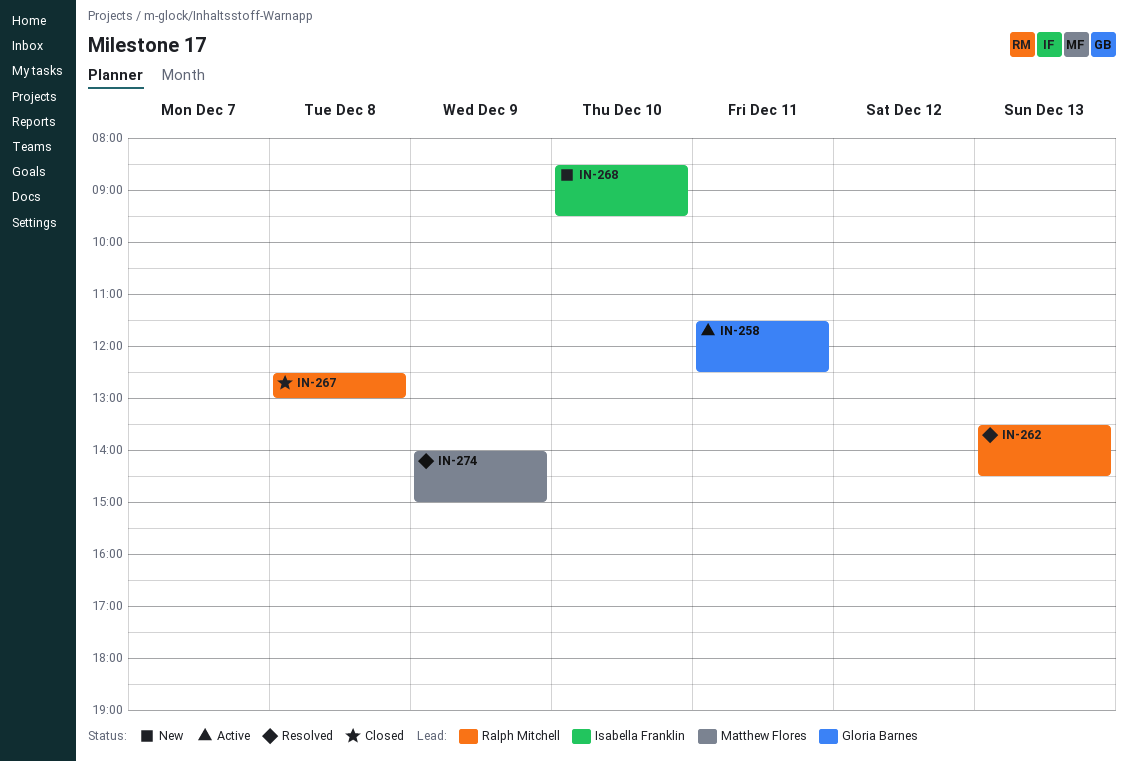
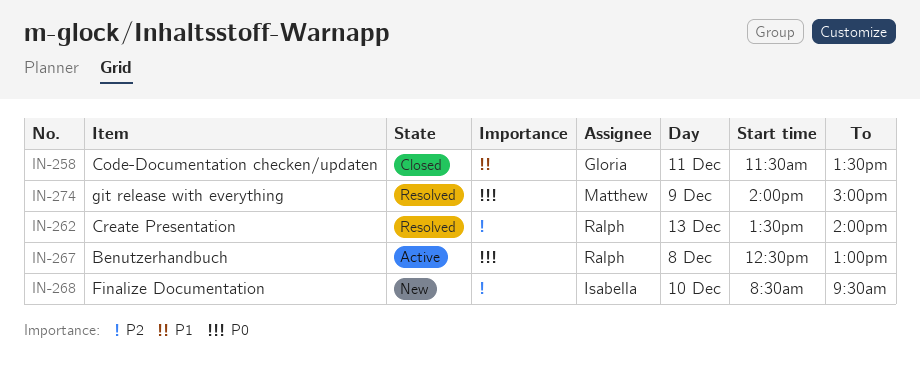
IN-258, status: Active -> Closed
IN-258, ends: 12:30 -> 13:30
IN-262, ends: 14:30 -> 14:00
IN-267, status: Closed -> Active

